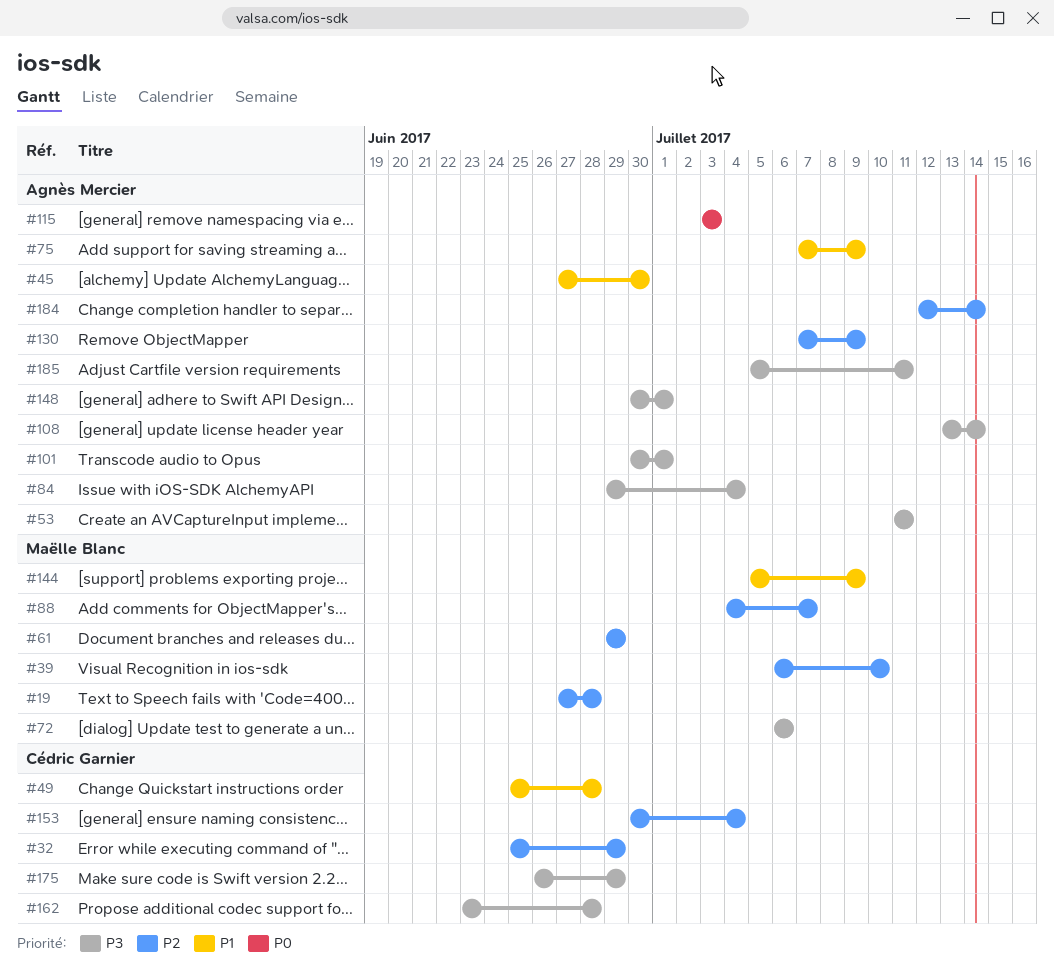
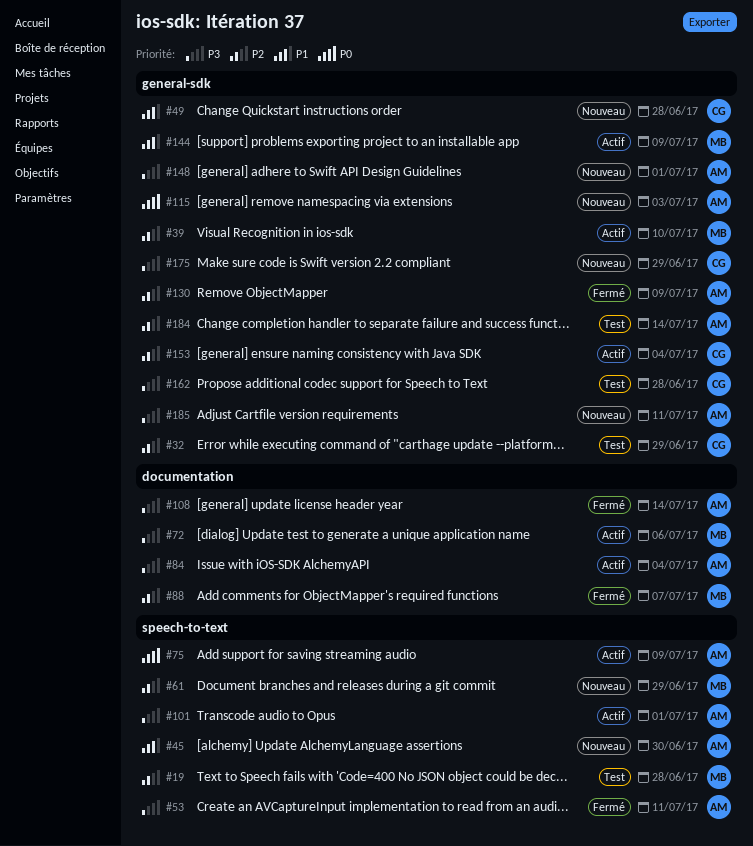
#75, priority: P1 -> P0

